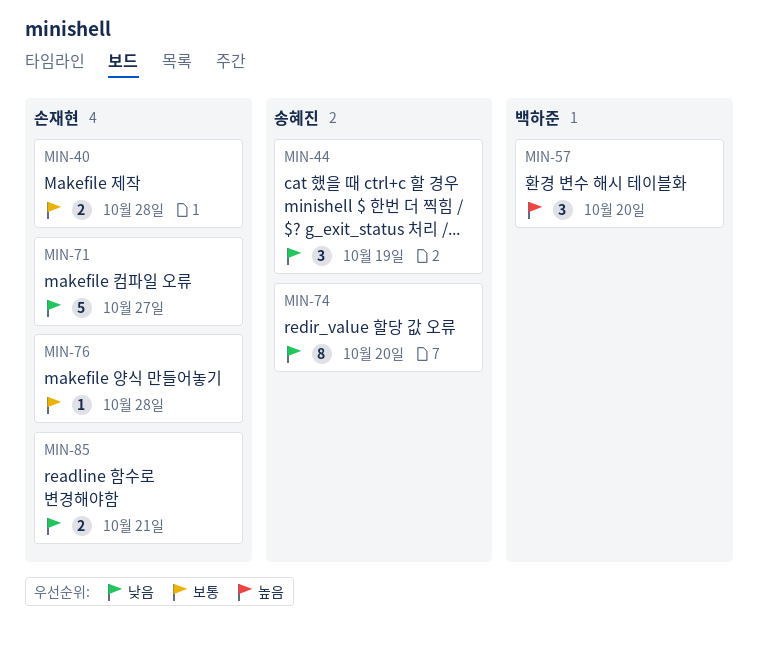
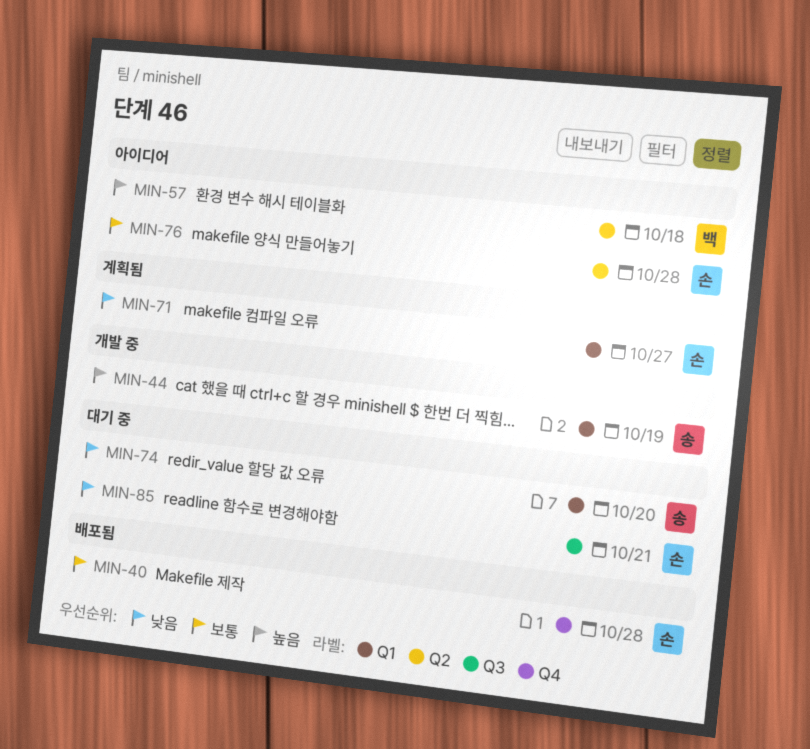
MIN-44, priority: 낮음 -> 높음
MIN-57, due: Oct 20 -> Oct 18

